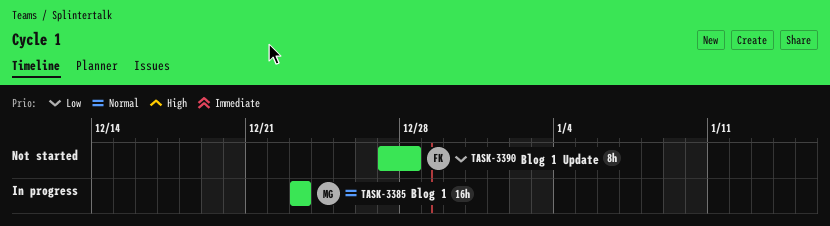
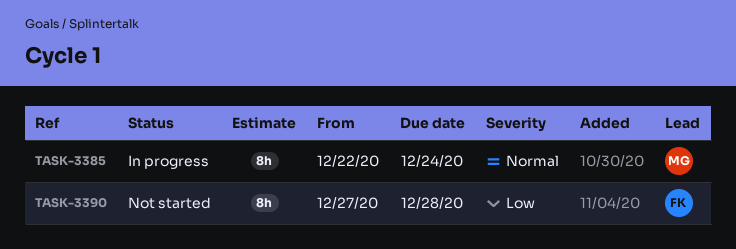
TASK-3385, estimate: 16h -> 8h
TASK-3385, start: Dec 23 -> Dec 22
TASK-3385, due: Dec 23 -> Dec 24

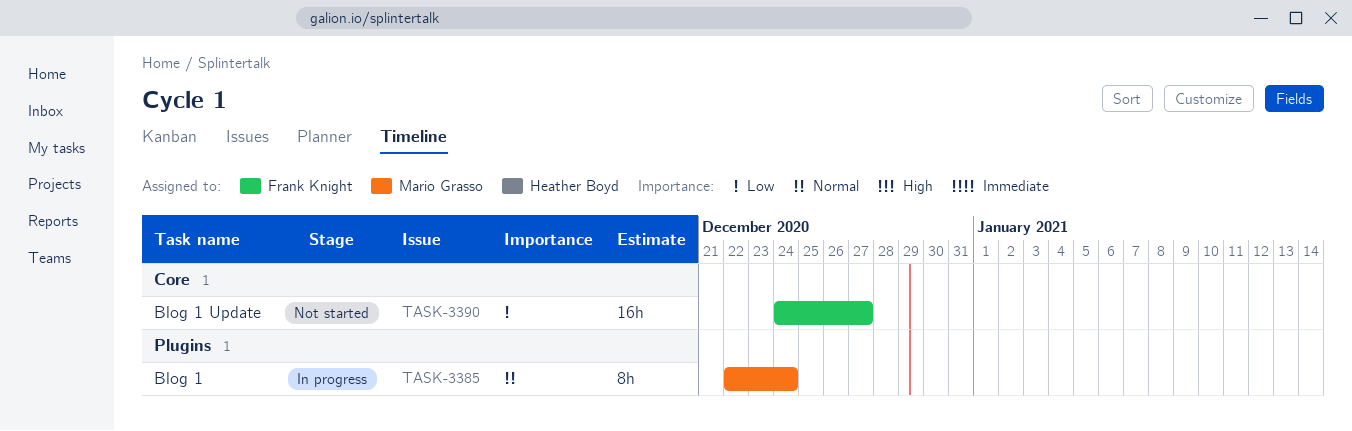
TASK-3390, estimate: 8h -> 16h
TASK-3390, start: Dec 27 -> Dec 24
TASK-3390, due: Dec 28 -> Dec 27

